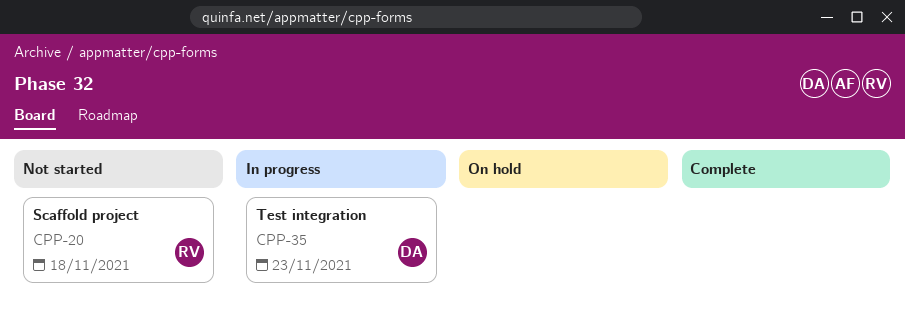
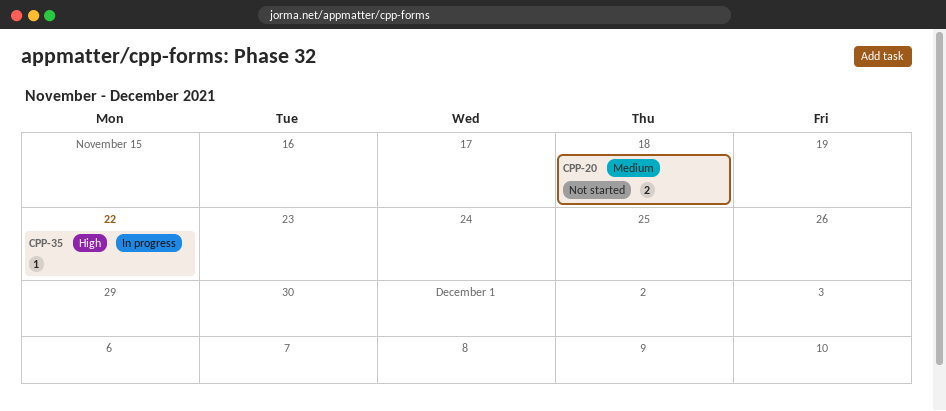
CPP-35, due: Nov 23 -> Nov 22

